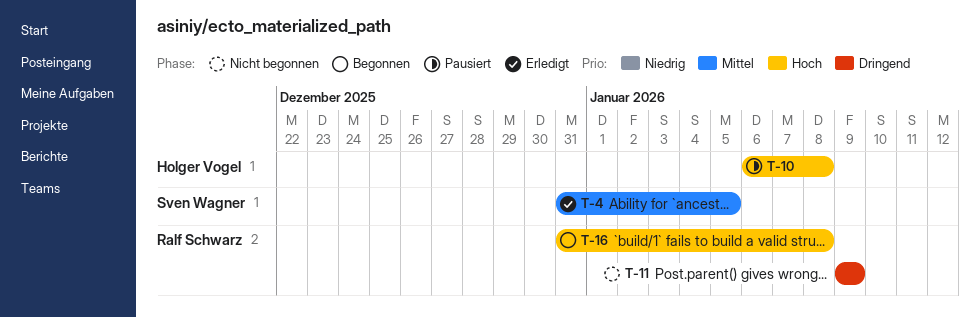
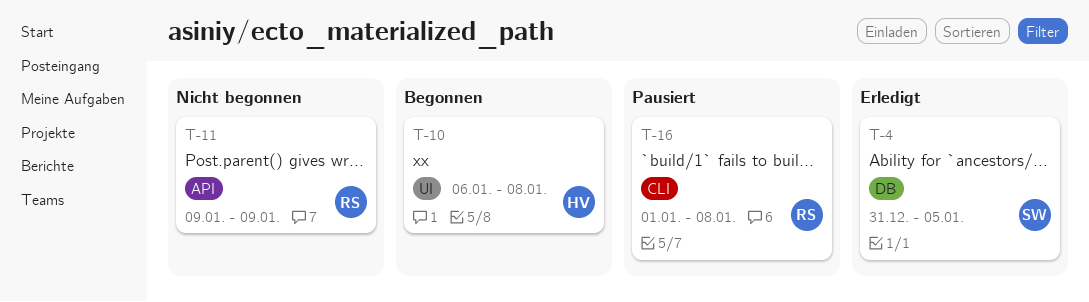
T-10, status: Pausiert -> Begonnen
T-16, status: Begonnen -> Pausiert
T-16, start: Dec 31 -> Jan 1

